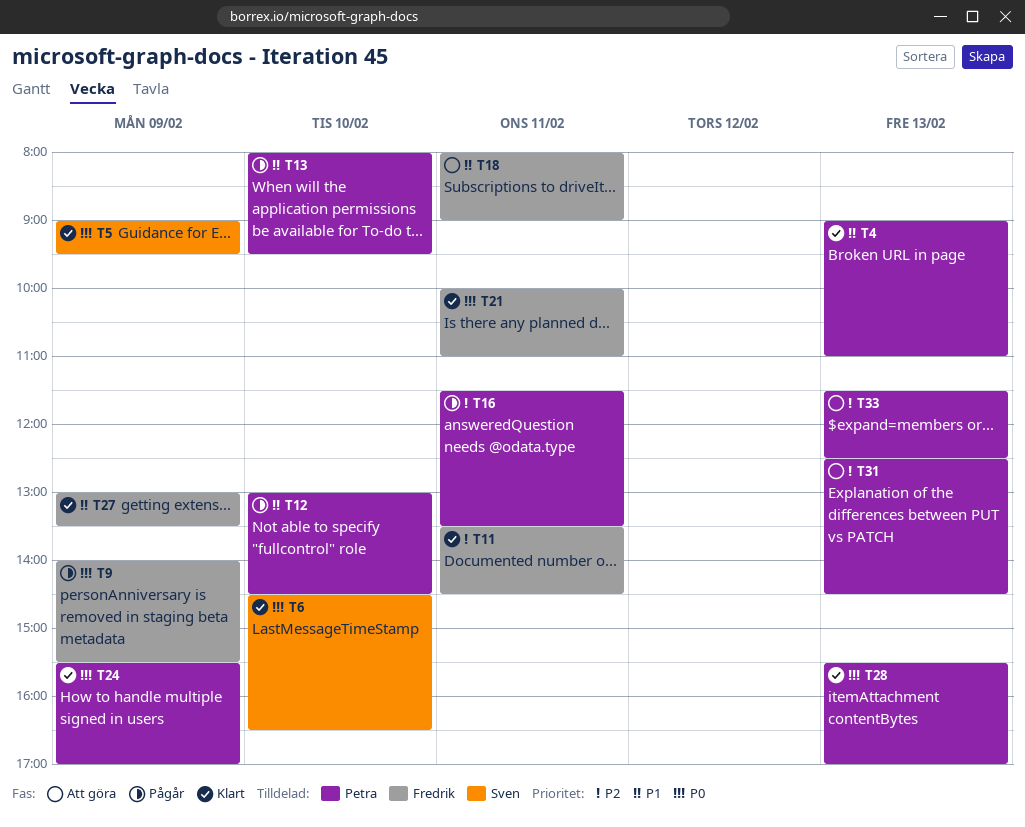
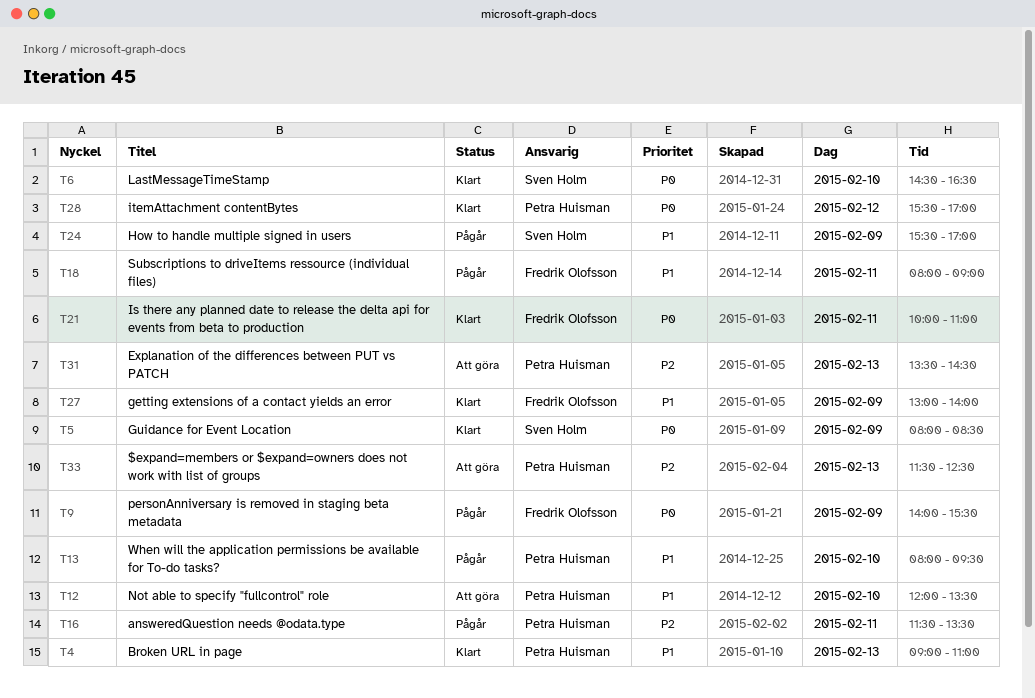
T5, begins: 09:00 -> 08:00
T5, ends: 09:30 -> 08:30
T11: present -> none
T12, status: Pågår -> Att göra
T12, begins: 13:00 -> 12:00
T12, ends: 14:30 -> 13:30
T18, status: Att göra -> Pågår
T24, status: Klart -> Pågår
T24, owner: Petra Huisman -> Sven Holm
T24, priority: P0 -> P1
T27, ends: 13:30 -> 14:00
T28, day: Feb 13 -> Feb 12
T31, begins: 12:30 -> 13:30

